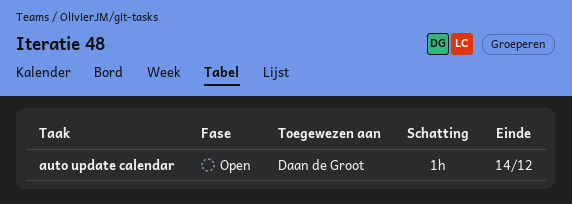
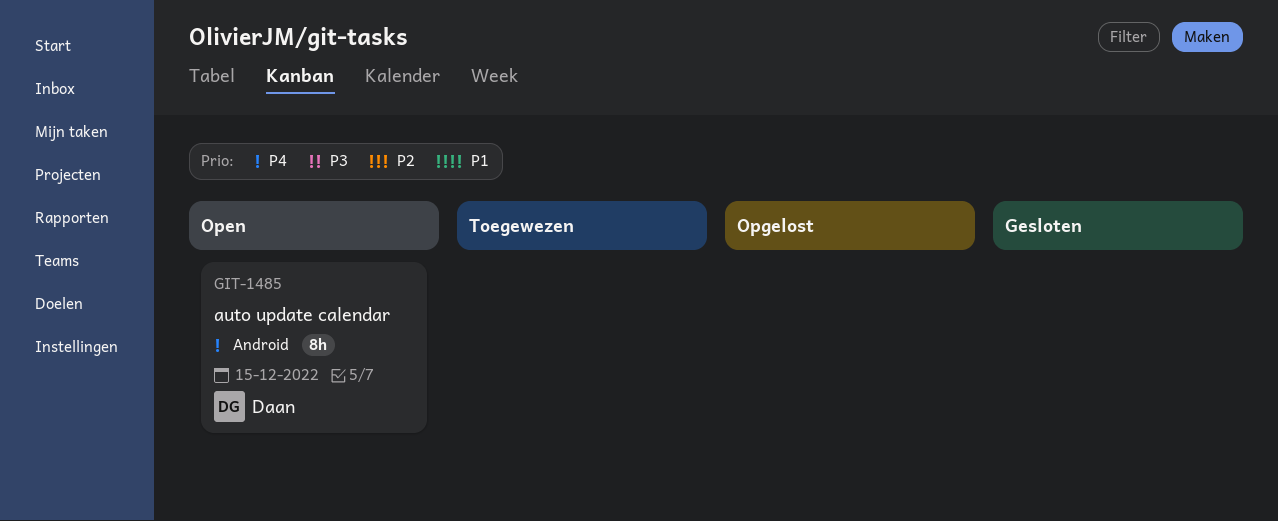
auto update calendar, estimate: 1h -> 8h
auto update calendar, due: Dec 14 -> Dec 15

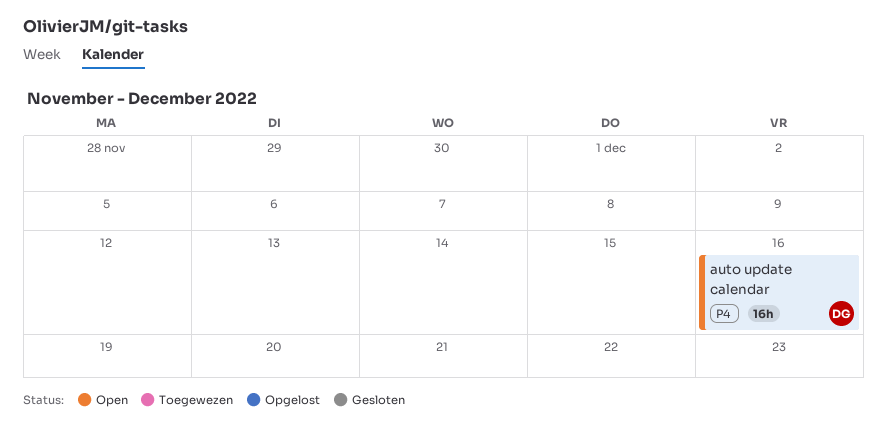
auto update calendar, estimate: 8h -> 16h
auto update calendar, due: Dec 15 -> Dec 16

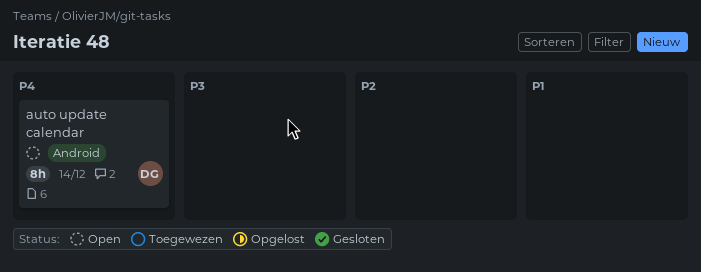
auto update calendar, estimate: 16h -> 8h
auto update calendar, due: Dec 16 -> Dec 14

